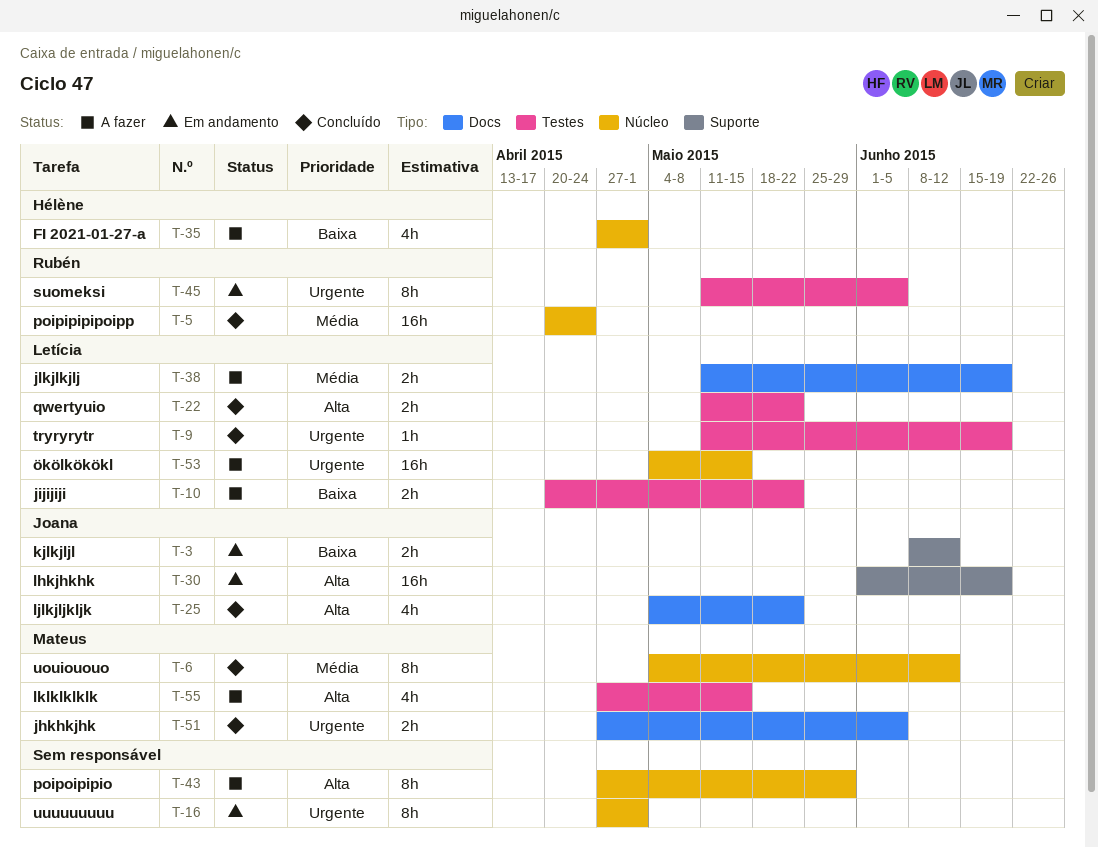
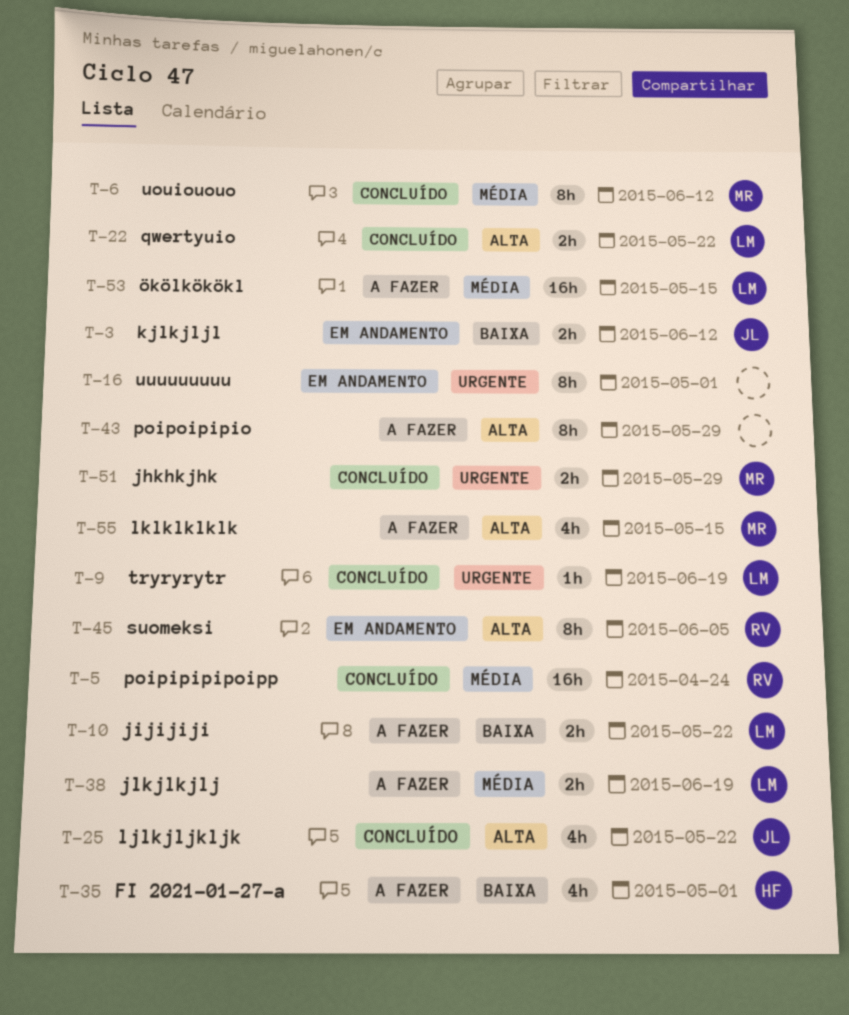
T-30: present -> none
T-45, priority: Urgente -> Alta
T-51, due: Jun 5 -> May 29
T-53, priority: Urgente -> Média

